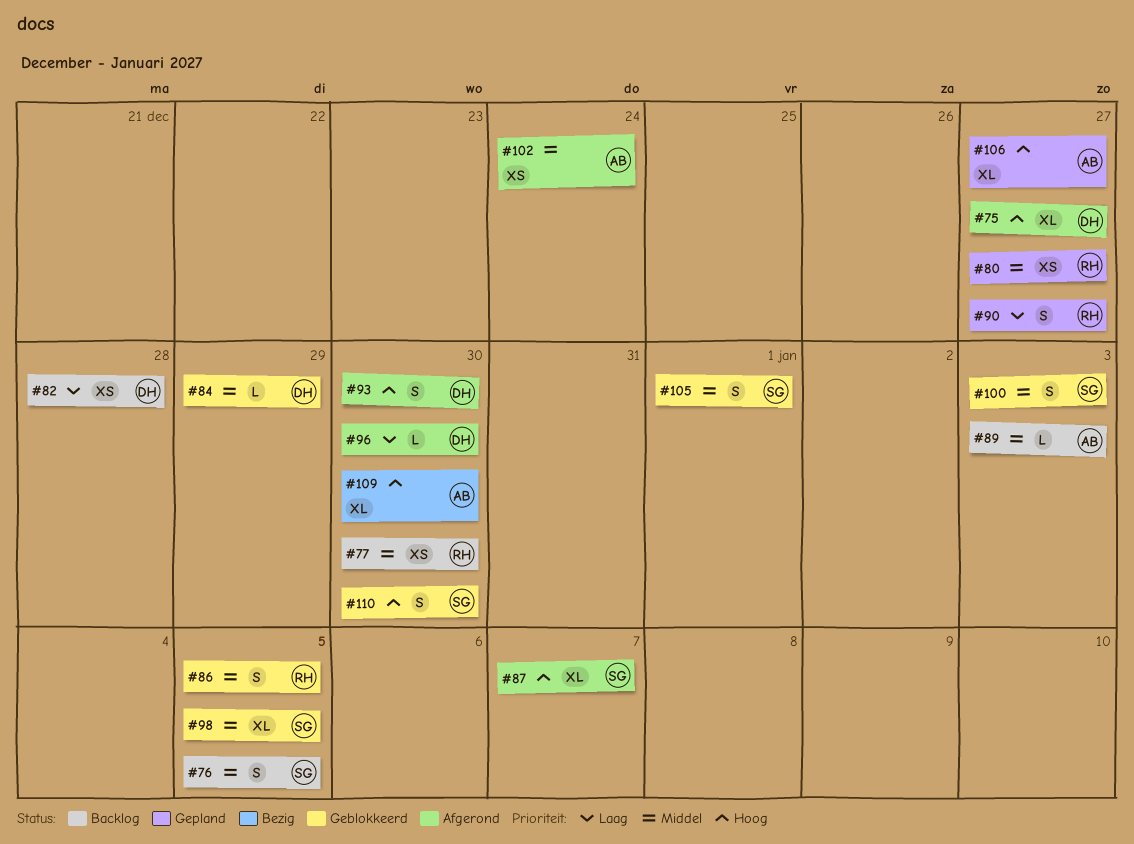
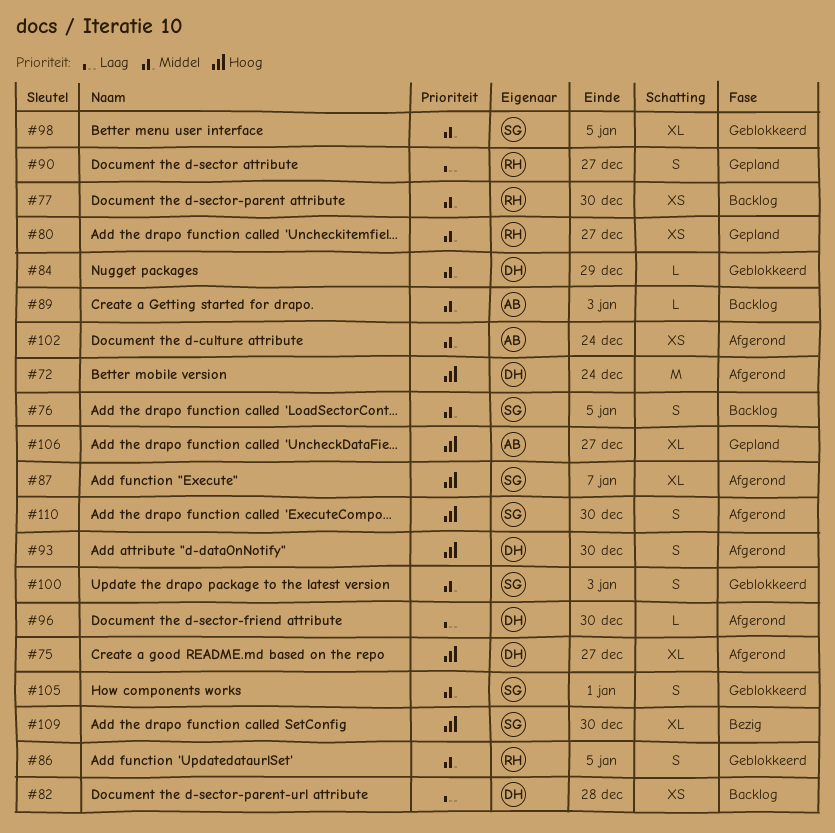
#72: none -> present
#109, owner: AB -> SG
#110, status: Geblokkeerd -> Afgerond

